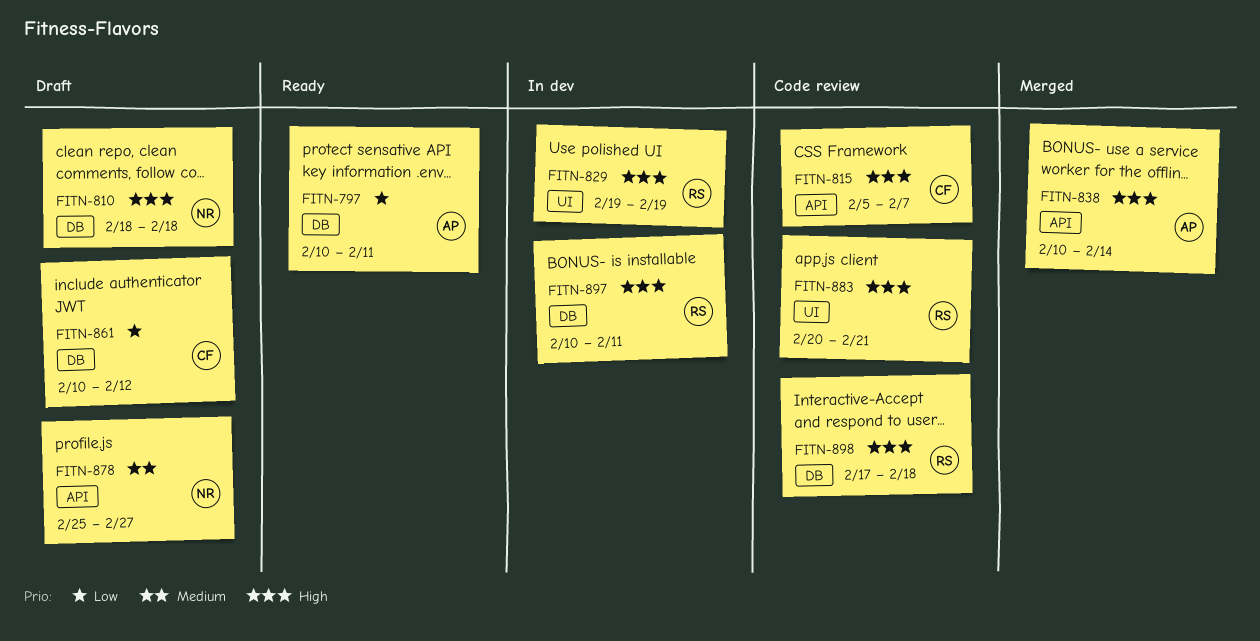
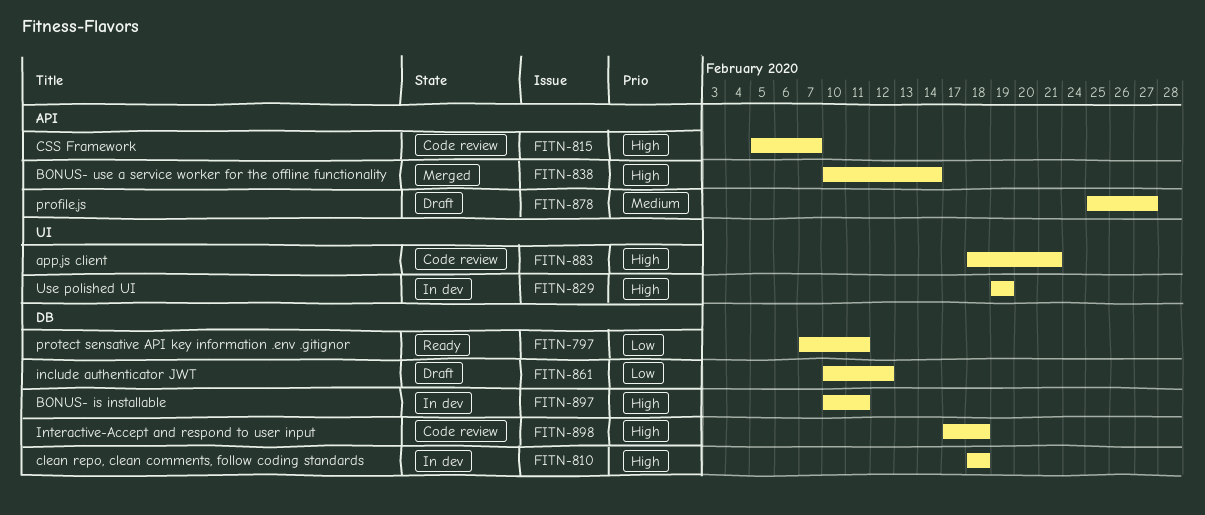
FITN-797, start: Feb 10 -> Feb 7
FITN-810, status: Draft -> In dev
FITN-883, start: Feb 20 -> Feb 18

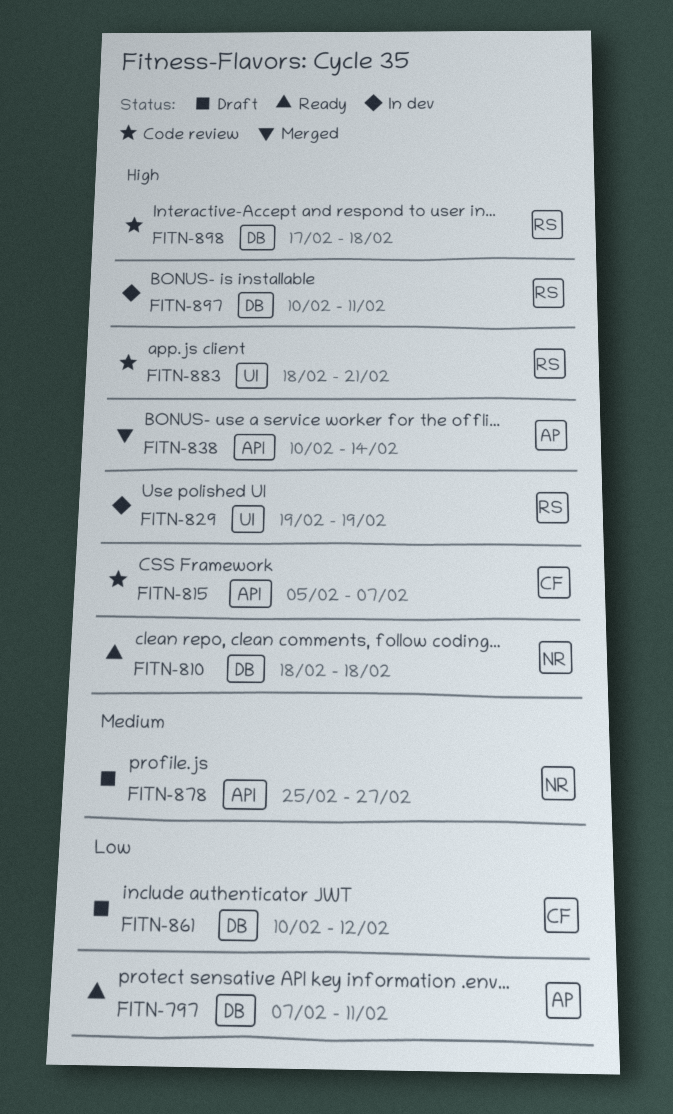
FITN-810, status: In dev -> Ready

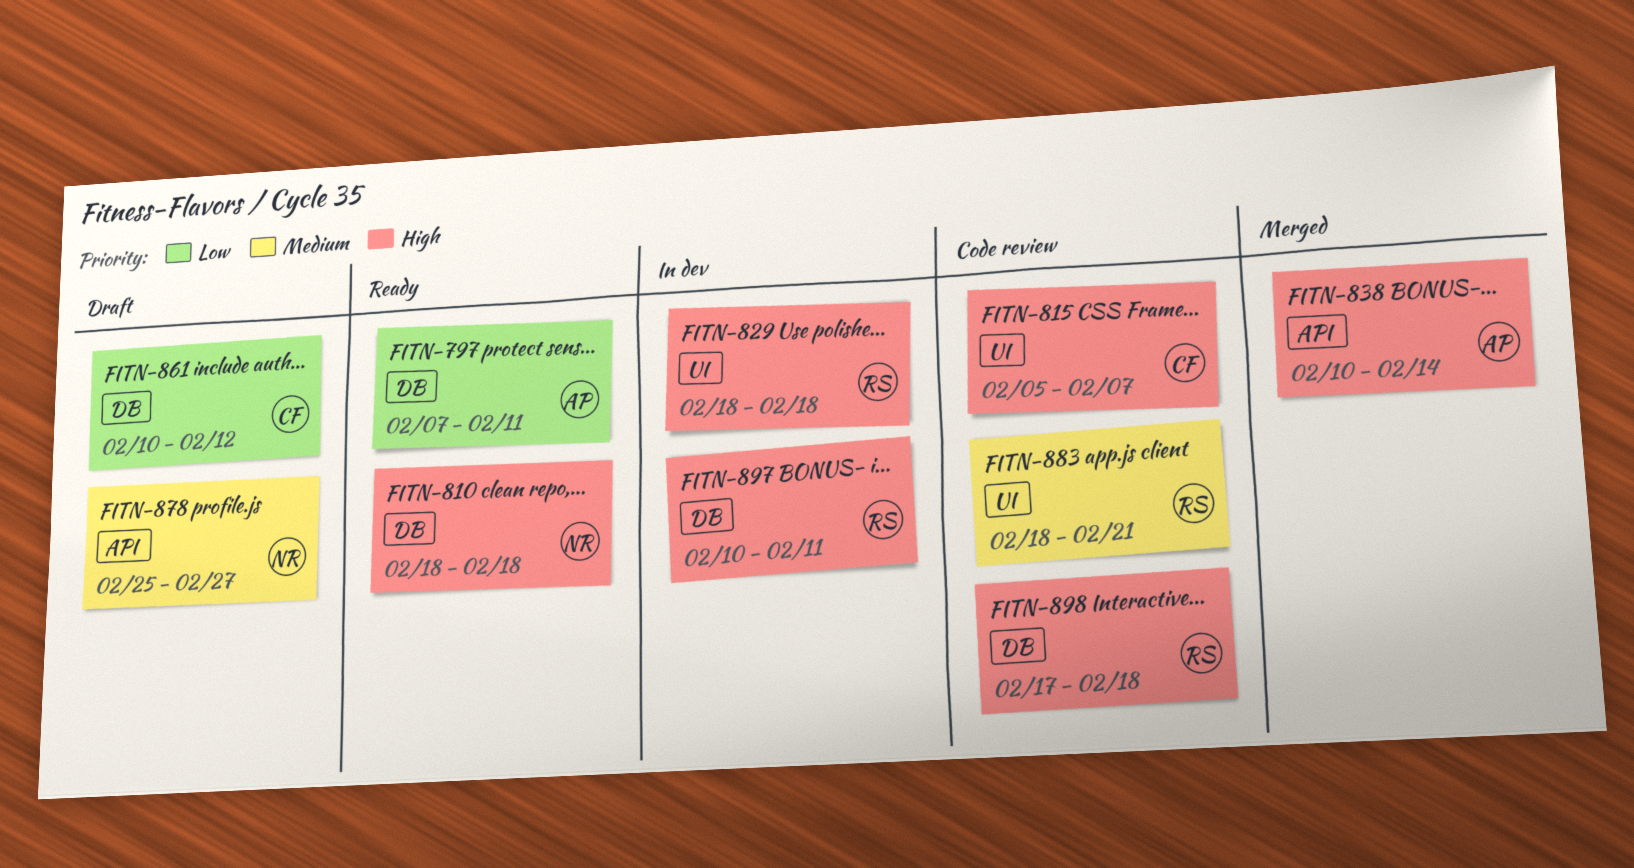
FITN-815, label: API -> UI
FITN-829, start: Feb 19 -> Feb 18
FITN-829, due: Feb 19 -> Feb 18
FITN-883, priority: High -> Medium

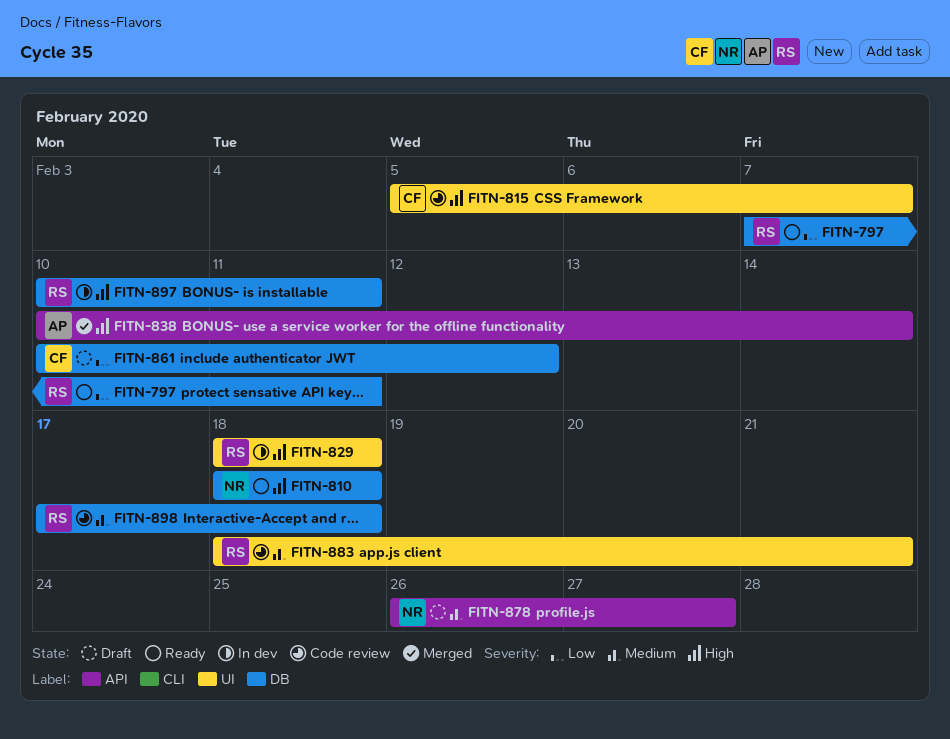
FITN-797, owner: AP -> RS
FITN-878, start: Feb 25 -> Feb 26
FITN-898, priority: High -> Medium

